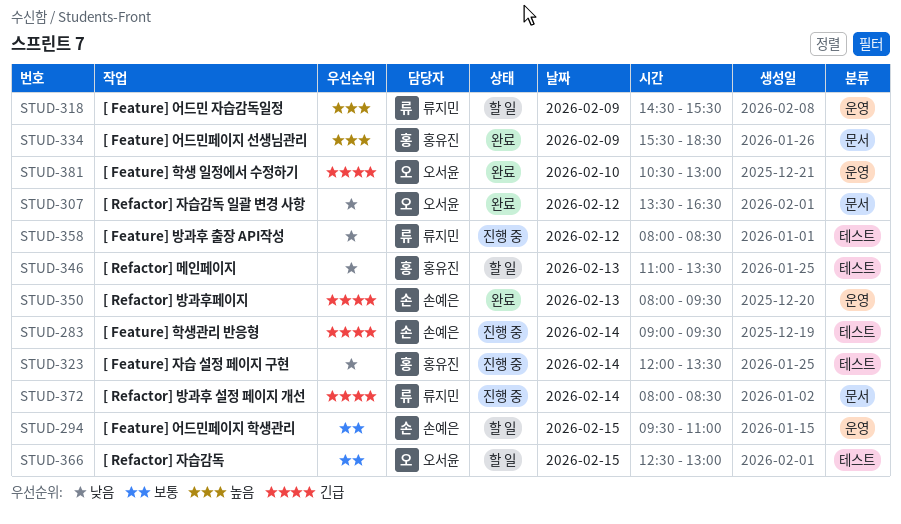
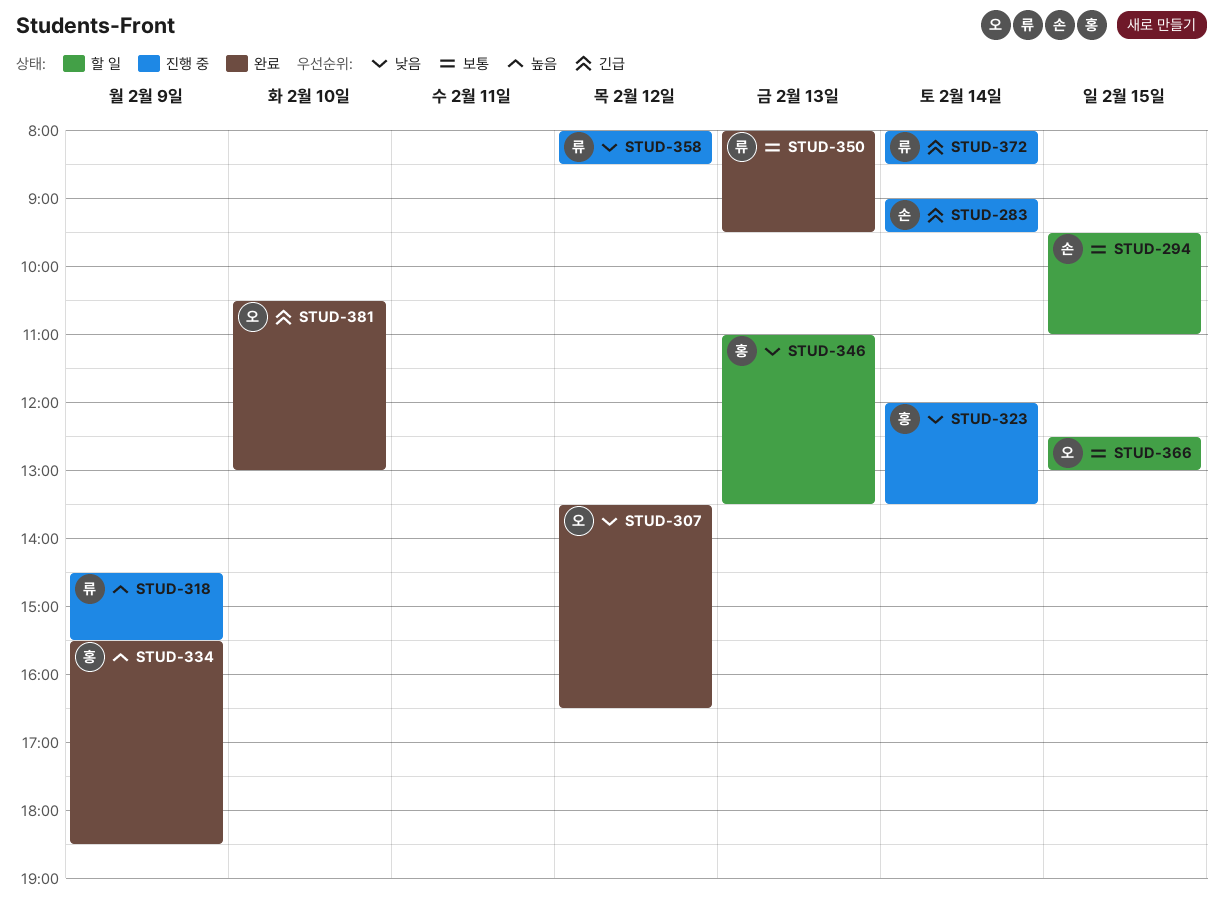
STUD-318, status: 할 일 -> 진행 중
STUD-350, owner: 손예은 -> 류지민
STUD-350, priority: 긴급 -> 보통

